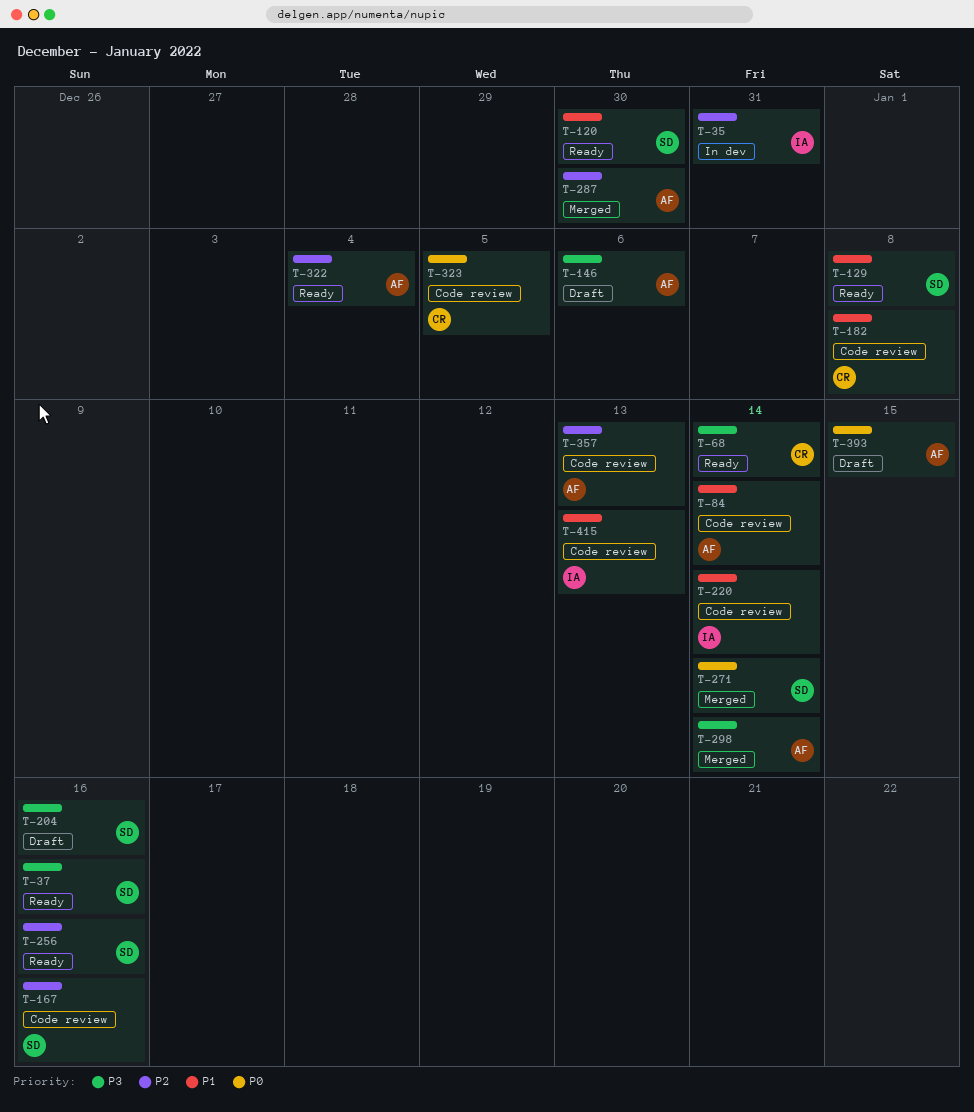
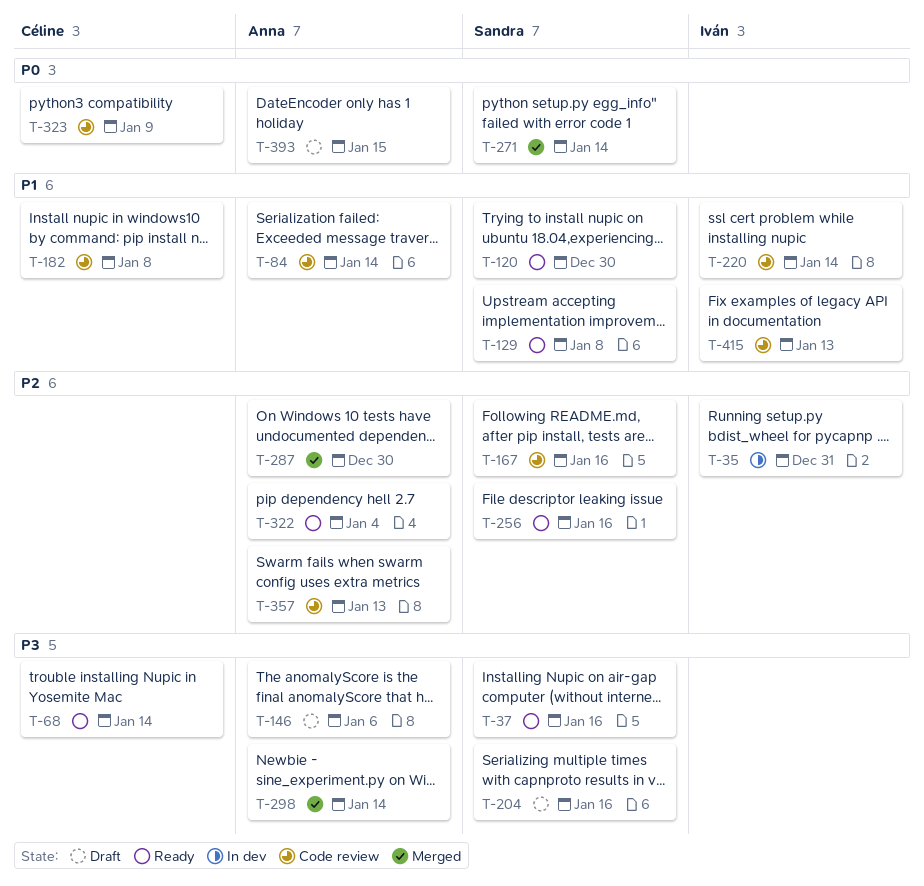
T-323, due: Jan 5 -> Jan 9

